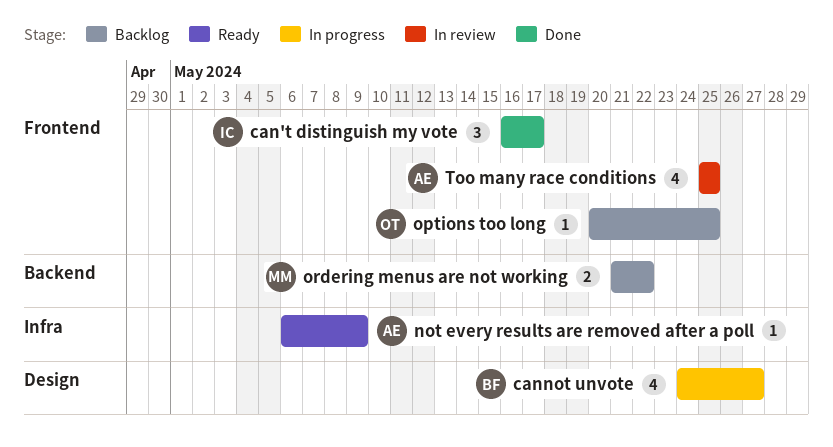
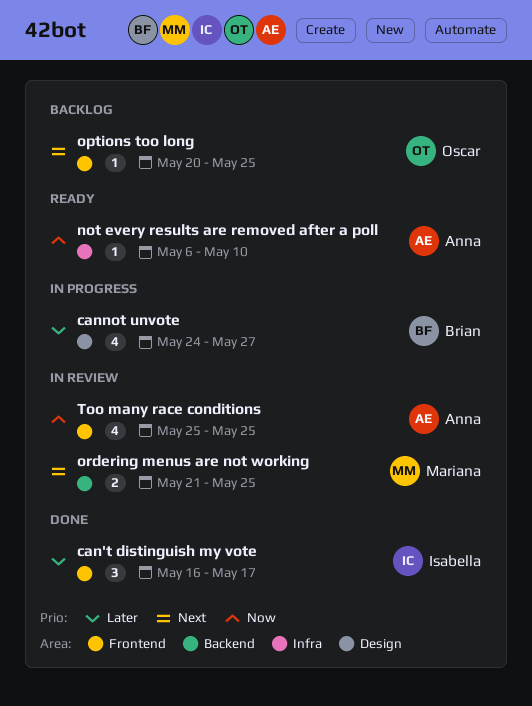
not every results are removed after a poll, due: May 9 -> May 10
ordering menus are not working, status: Backlog -> In review
ordering menus are not working, due: May 22 -> May 25

